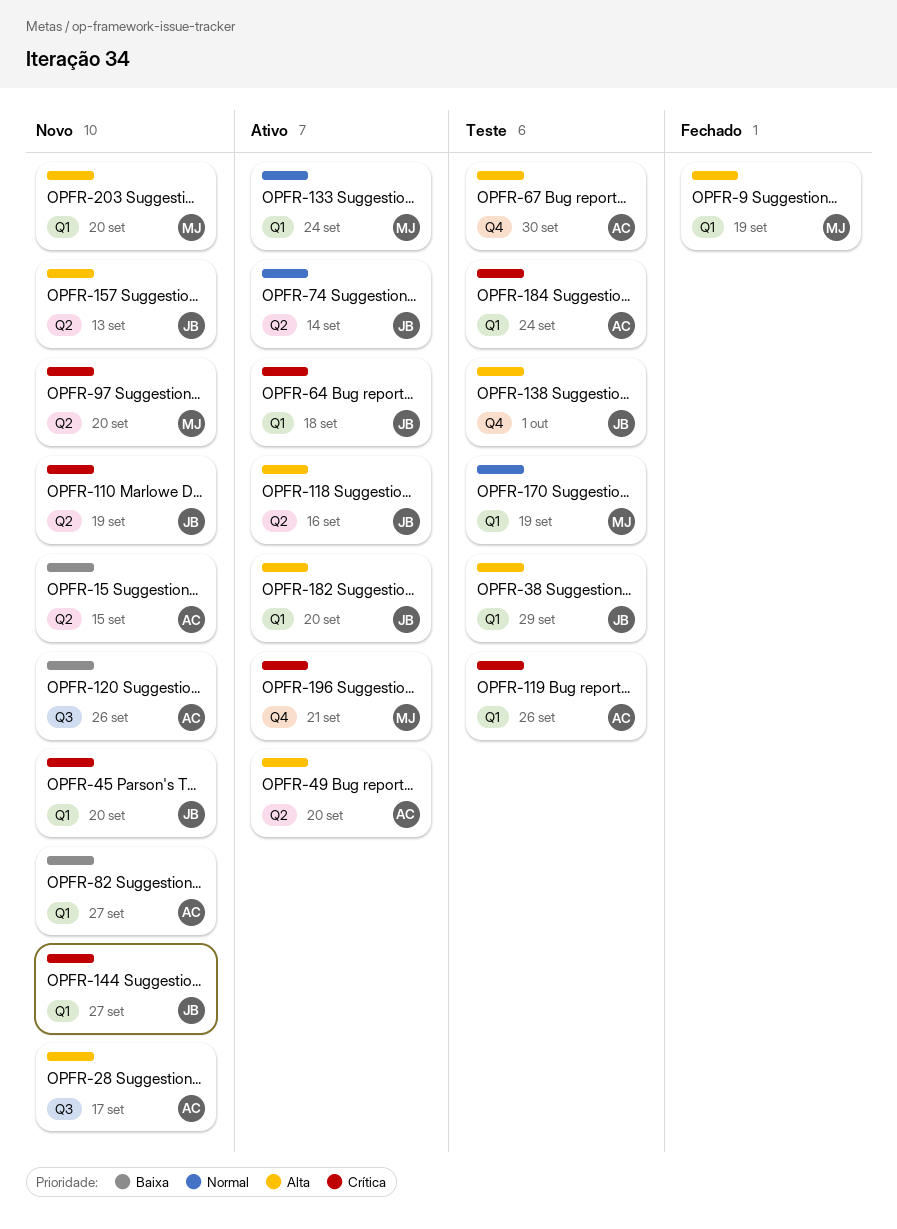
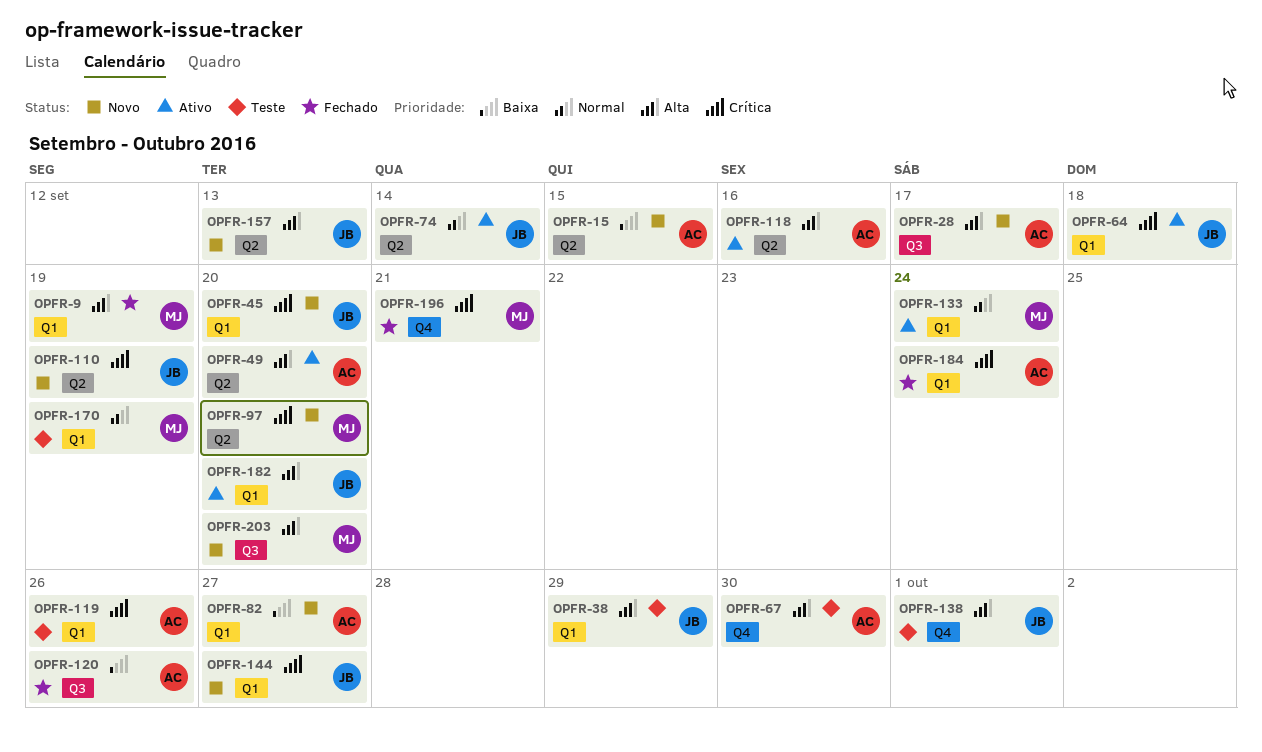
OPFR-118, owner: JB -> AC
OPFR-120, status: Novo -> Fechado
OPFR-184, status: Teste -> Fechado
OPFR-196, status: Ativo -> Fechado
OPFR-203, label: Q1 -> Q3

